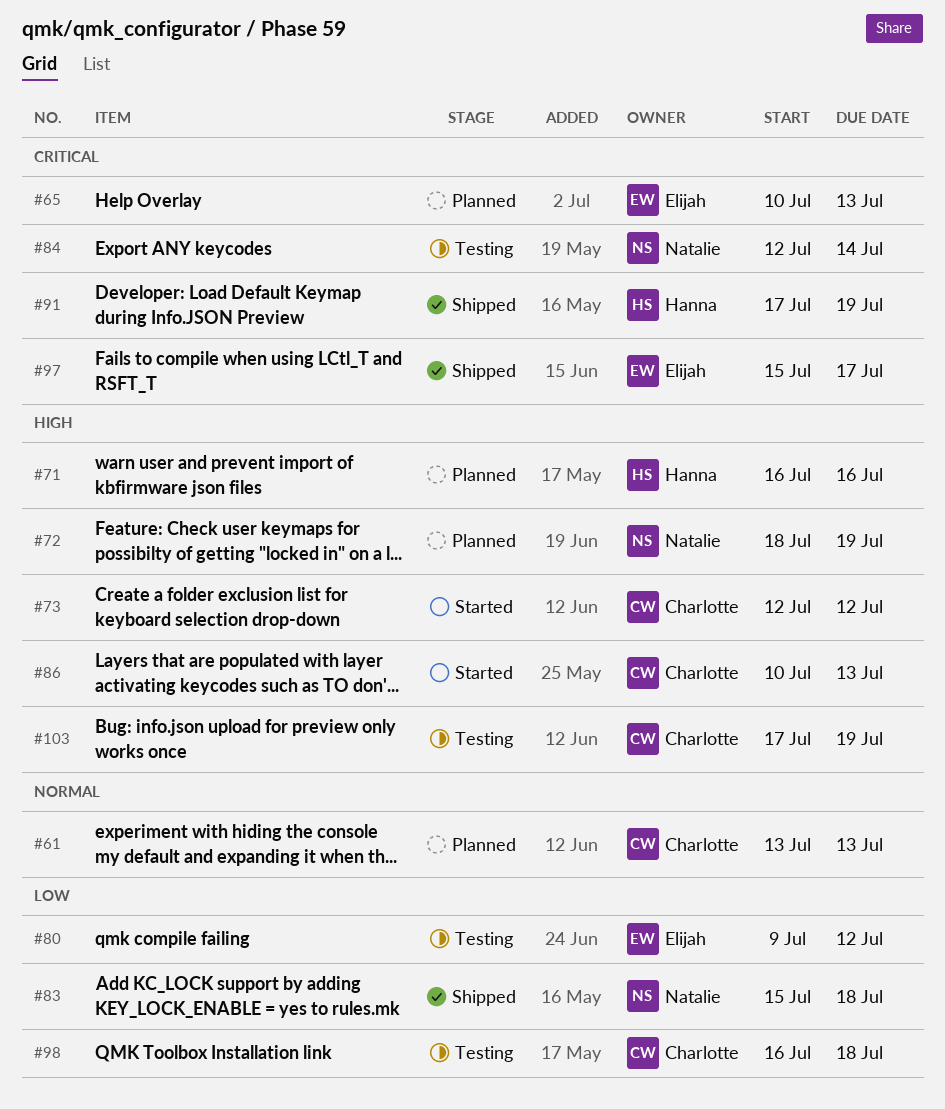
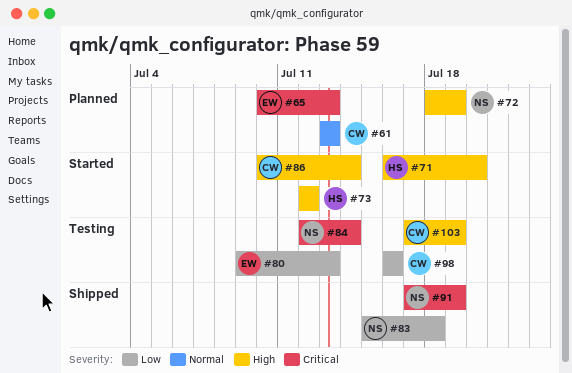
#71, status: Planned -> Started
#71, due: Jul 16 -> Jul 20
#73, owner: Charlotte -> Hanna
#80, due: Jul 12 -> Jul 13
#86, due: Jul 13 -> Jul 14
#91, owner: Hanna -> Natalie
#97: present -> none
#98, due: Jul 18 -> Jul 16

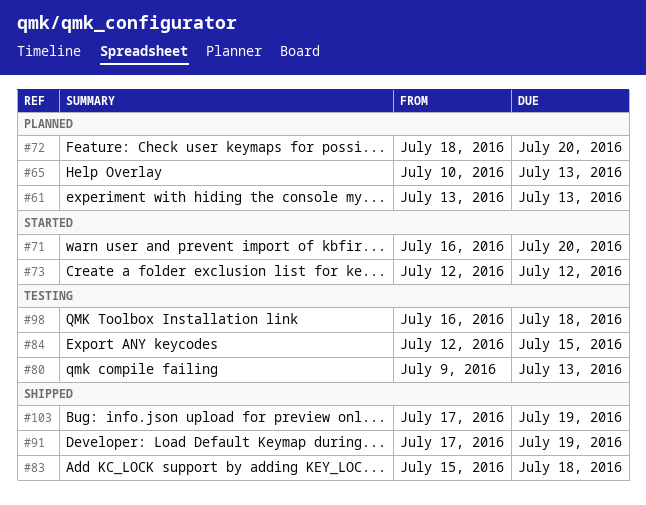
#72, due: Jul 19 -> Jul 20
#84, due: Jul 14 -> Jul 15
#86: present -> none
#98, due: Jul 16 -> Jul 18
#103, status: Testing -> Shipped

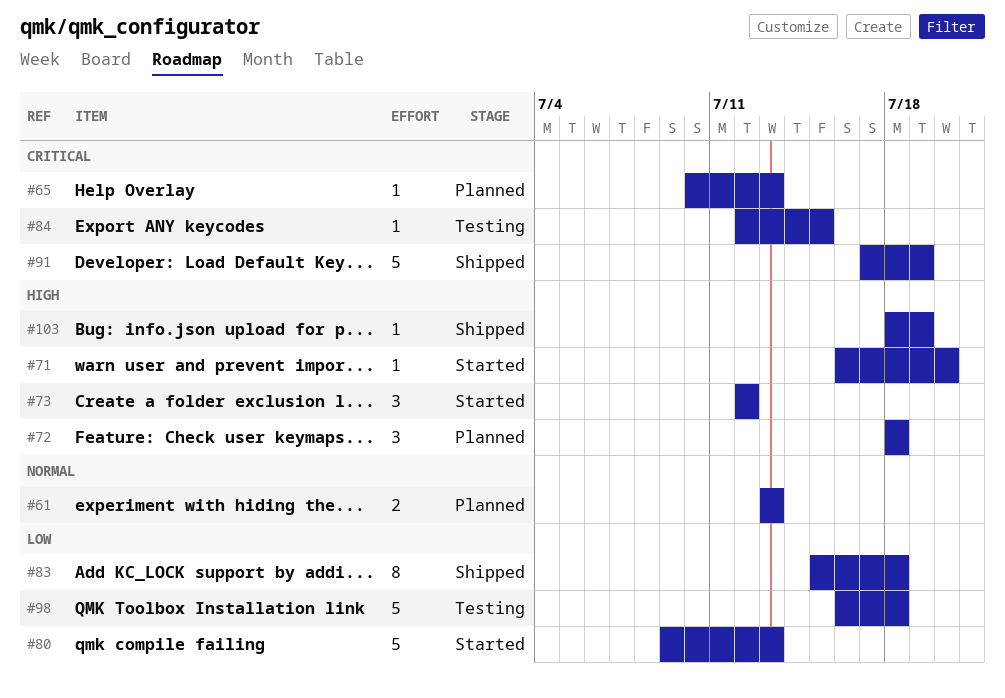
#72, due: Jul 20 -> Jul 18
#80, status: Testing -> Started
#103, start: Jul 17 -> Jul 18

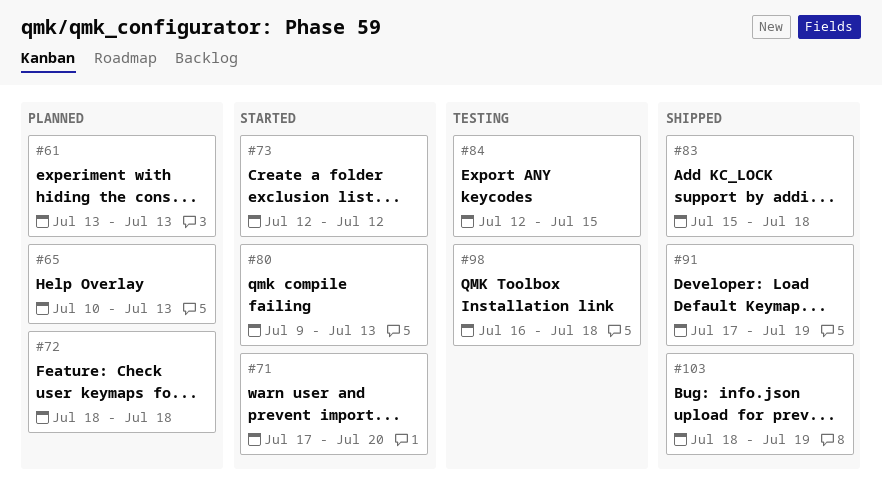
#71, start: Jul 16 -> Jul 17

